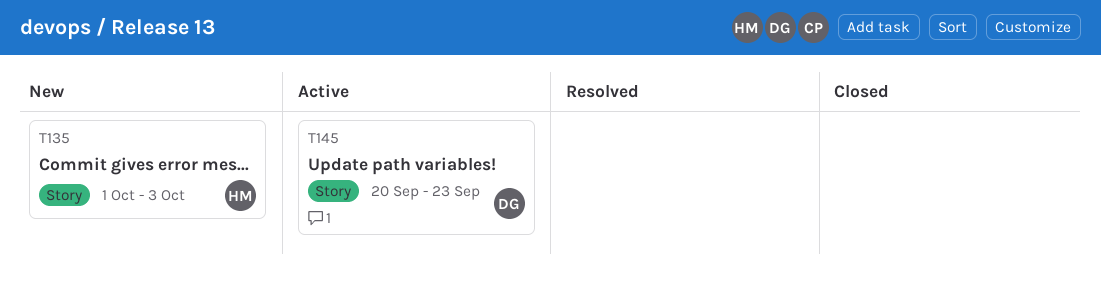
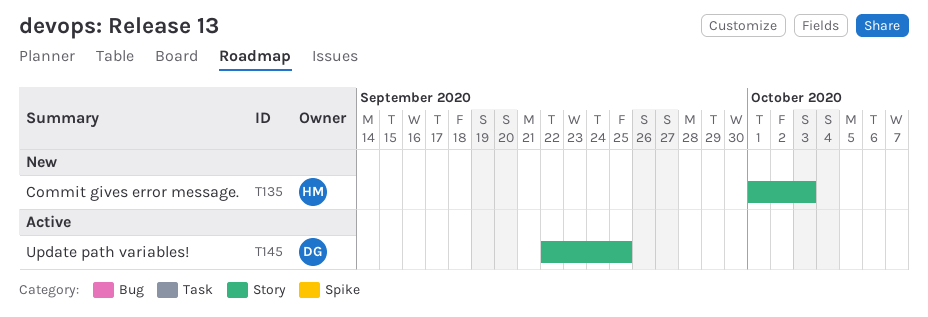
T145, start: Sep 20 -> Sep 22
T145, due: Sep 23 -> Sep 25

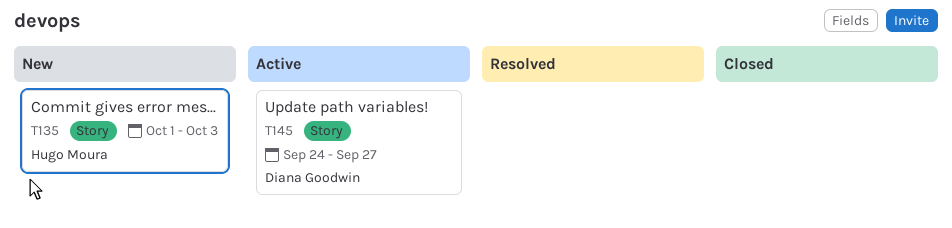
T145, start: Sep 22 -> Sep 24
T145, due: Sep 25 -> Sep 27

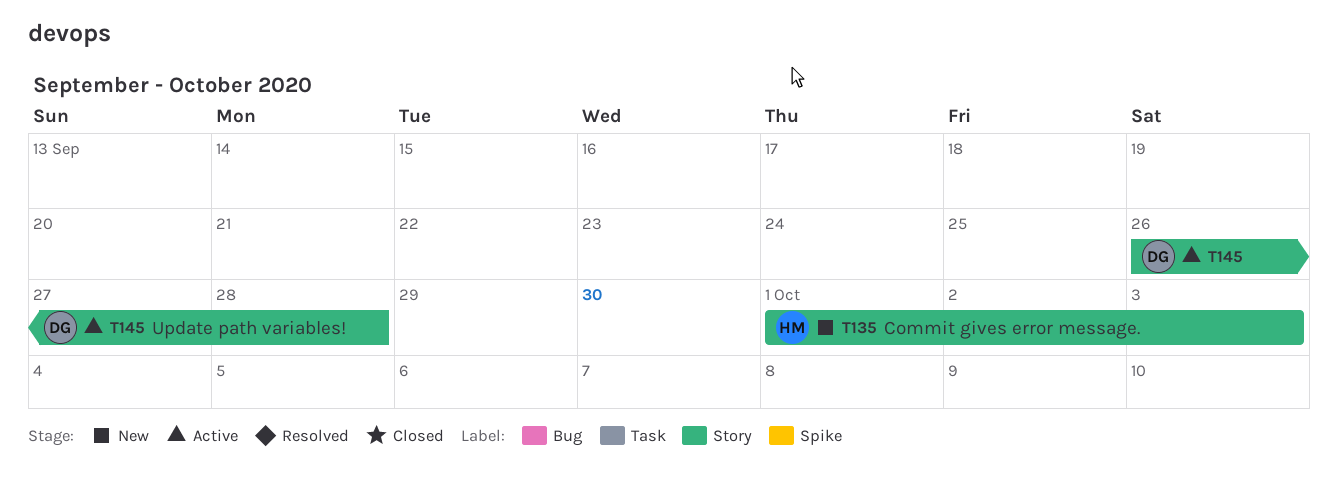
T145, start: Sep 24 -> Sep 26
T145, due: Sep 27 -> Sep 28

